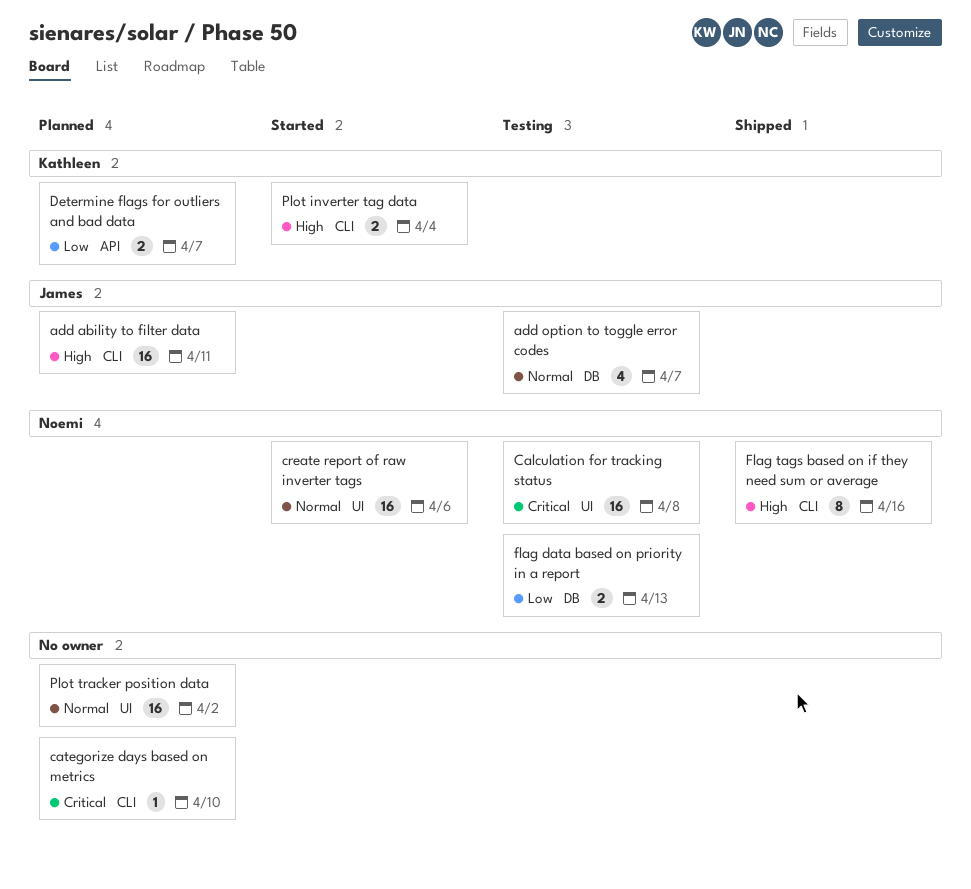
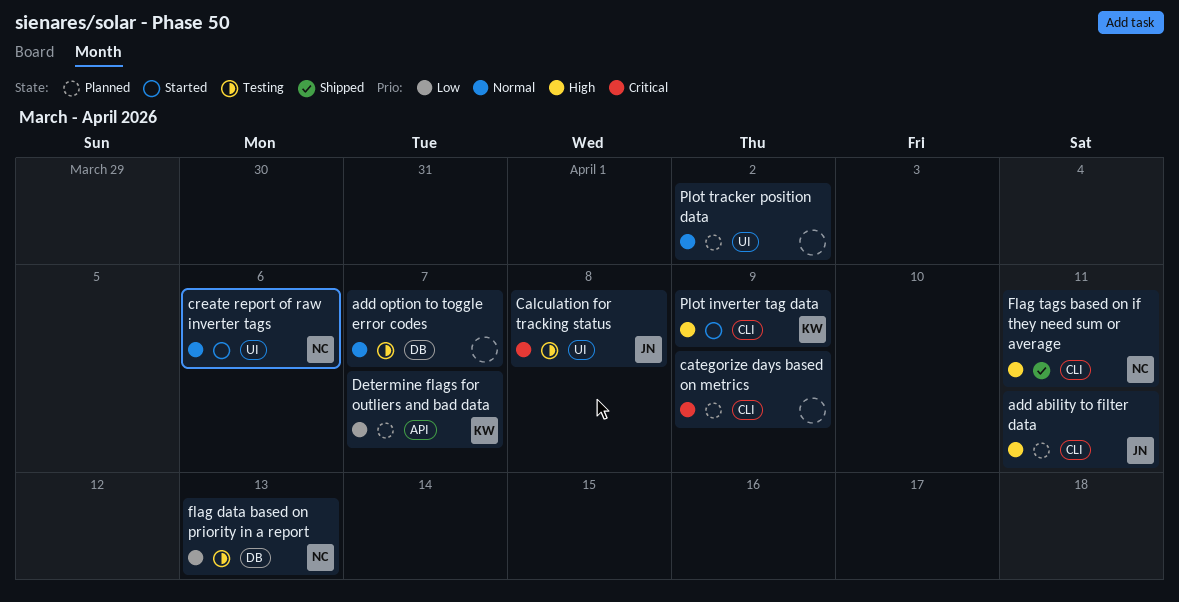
add option to toggle error codes, owner: James -> none
Calculation for tracking status, owner: Noemi -> James
categorize days based on metrics, due: Apr 10 -> Apr 9
Flag tags based on if they need sum or average, due: Apr 16 -> Apr 11
Plot inverter tag data, due: Apr 4 -> Apr 9

